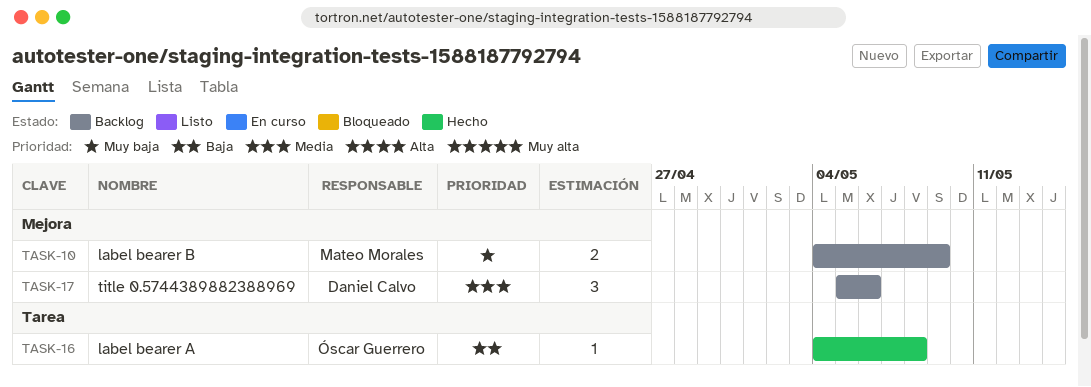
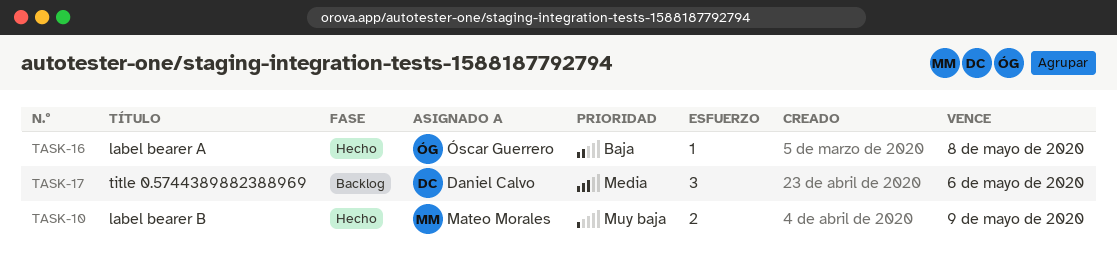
TASK-10, status: Backlog -> Hecho

